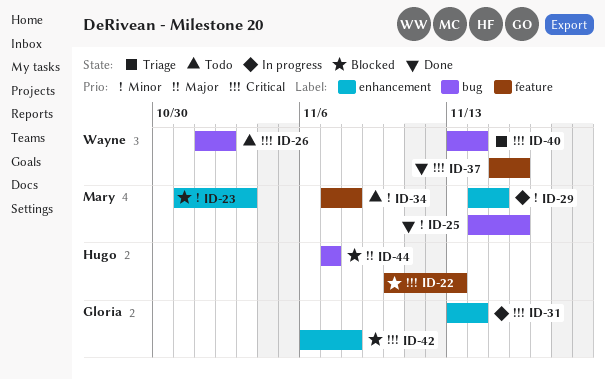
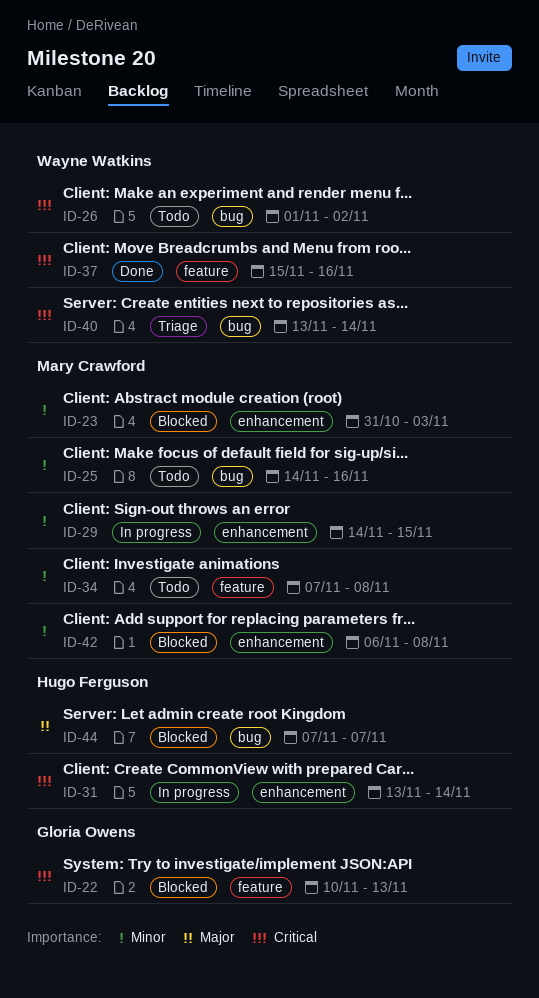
ID-22, owner: Hugo Ferguson -> Gloria Owens
ID-25, status: Done -> Todo
ID-31, owner: Gloria Owens -> Hugo Ferguson
ID-42, owner: Gloria Owens -> Mary Crawford
ID-42, priority: Critical -> Minor

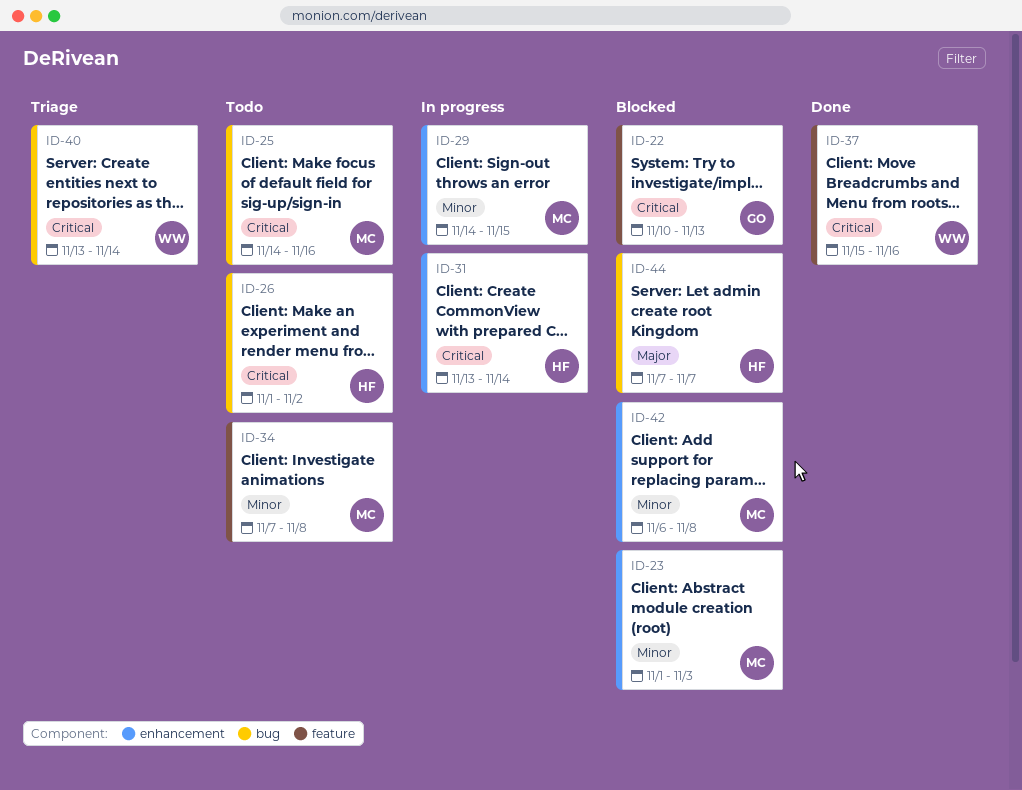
ID-23, start: Oct 31 -> Nov 1
ID-25, priority: Minor -> Critical
ID-26, owner: Wayne Watkins -> Hugo Ferguson

